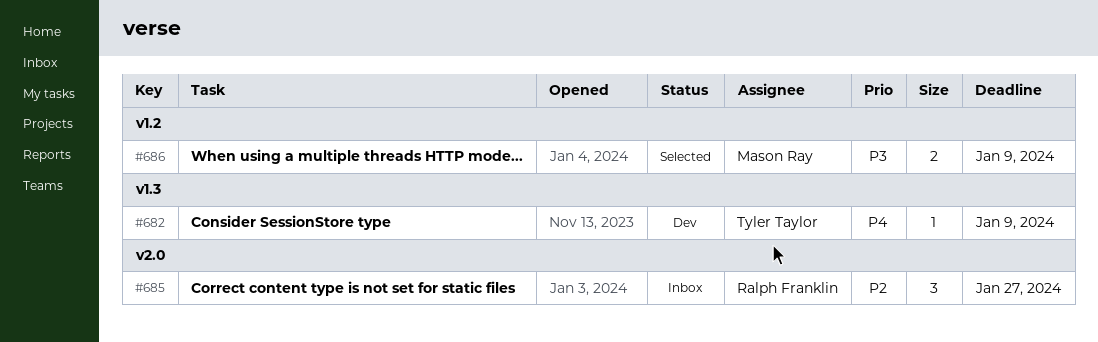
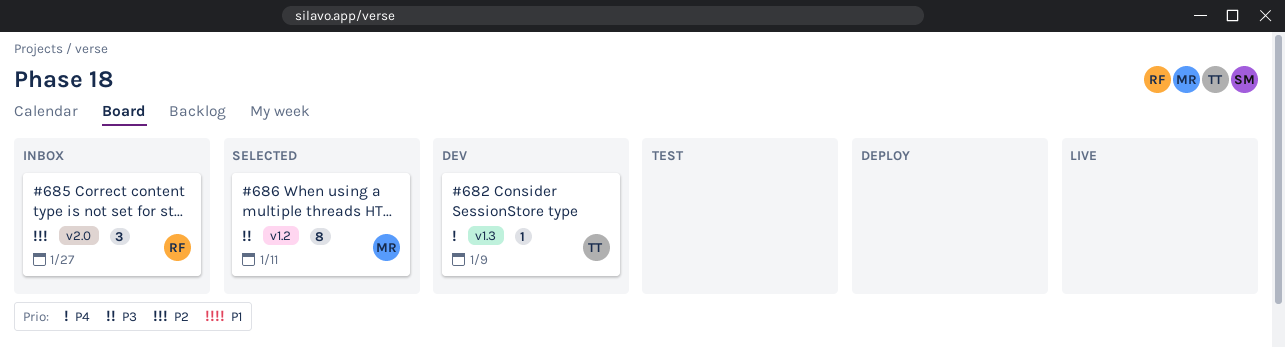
#686, estimate: 2 -> 8
#686, due: Jan 9 -> Jan 11

